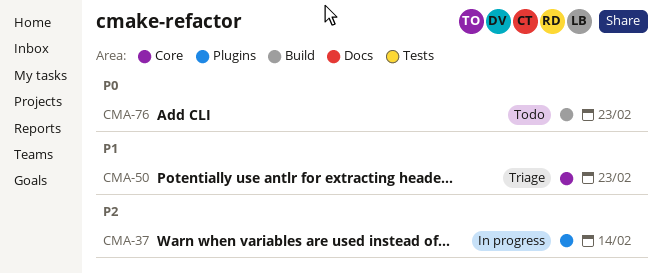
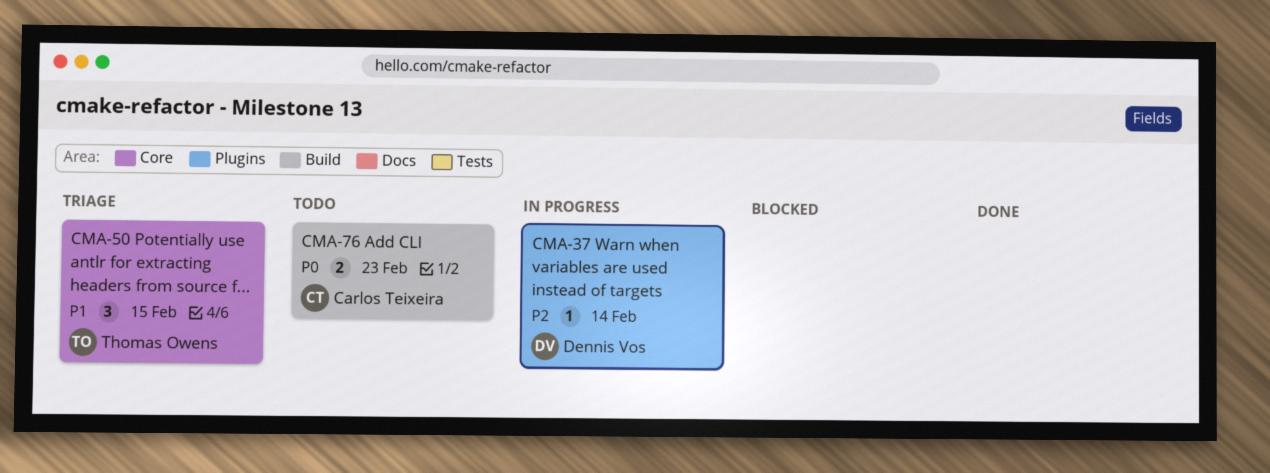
CMA-50, due: Feb 23 -> Feb 15

